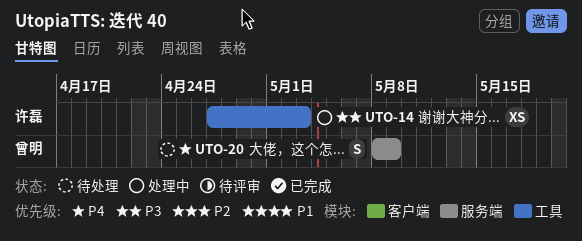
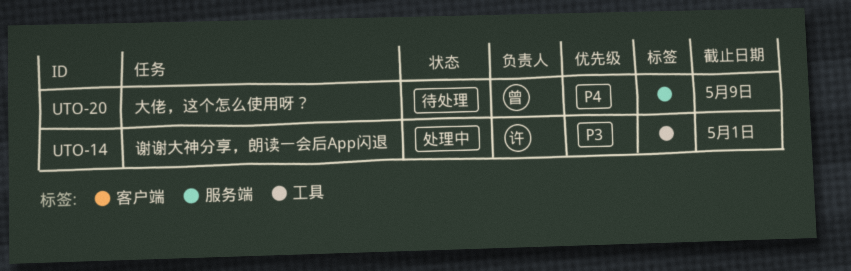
UTO-14, due: May 3 -> May 1

